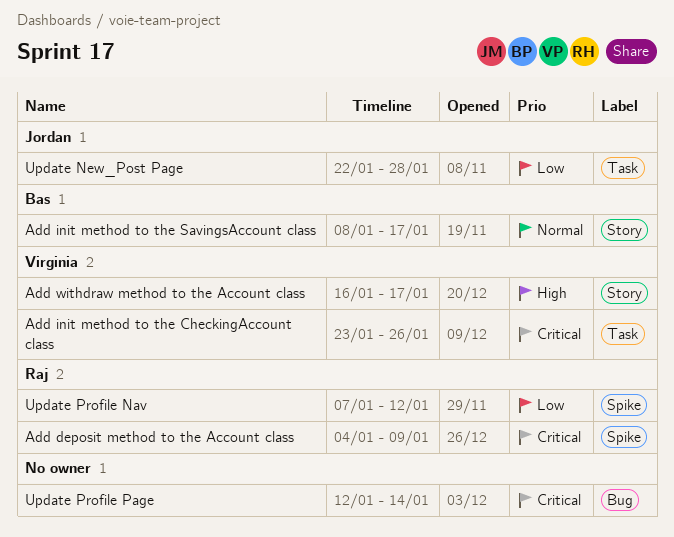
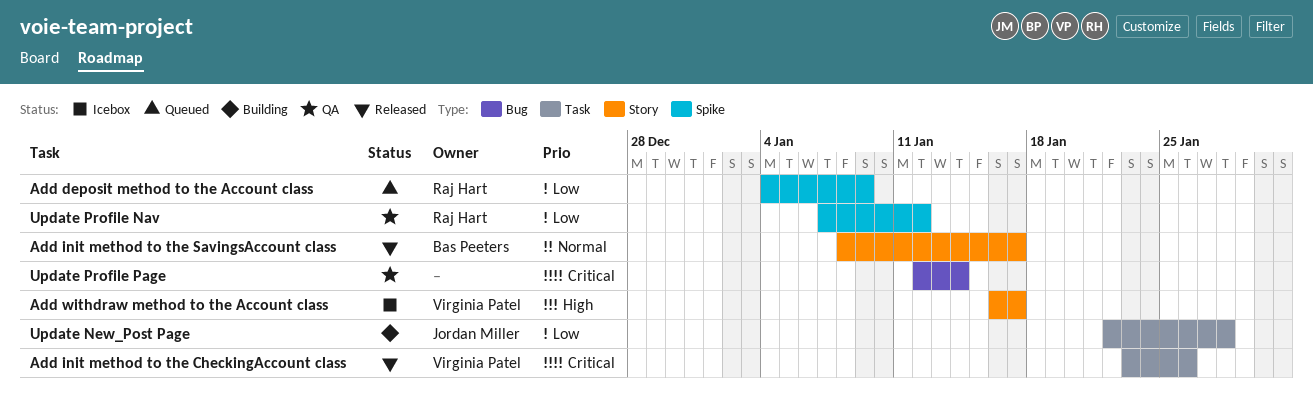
Add deposit method to the Account class, priority: Critical -> Low

